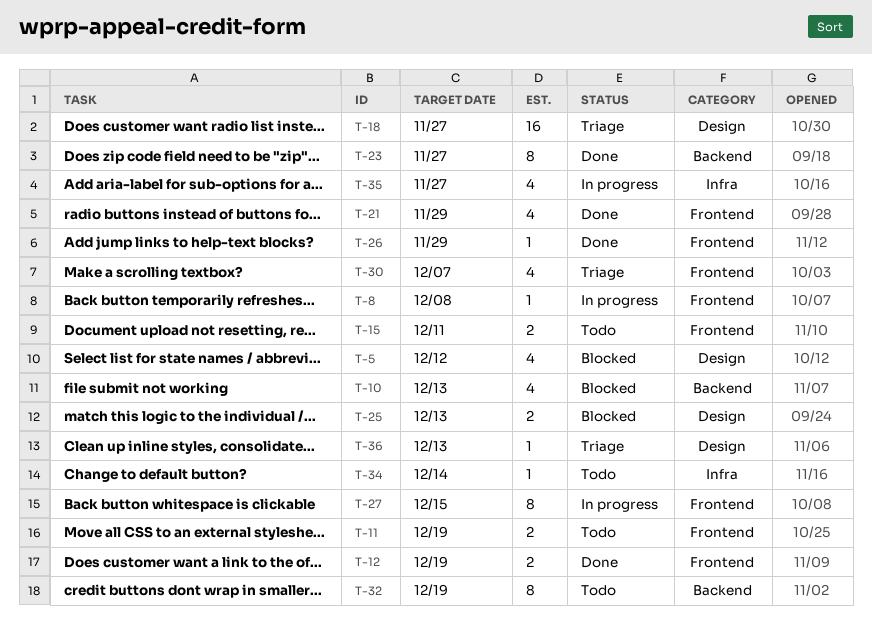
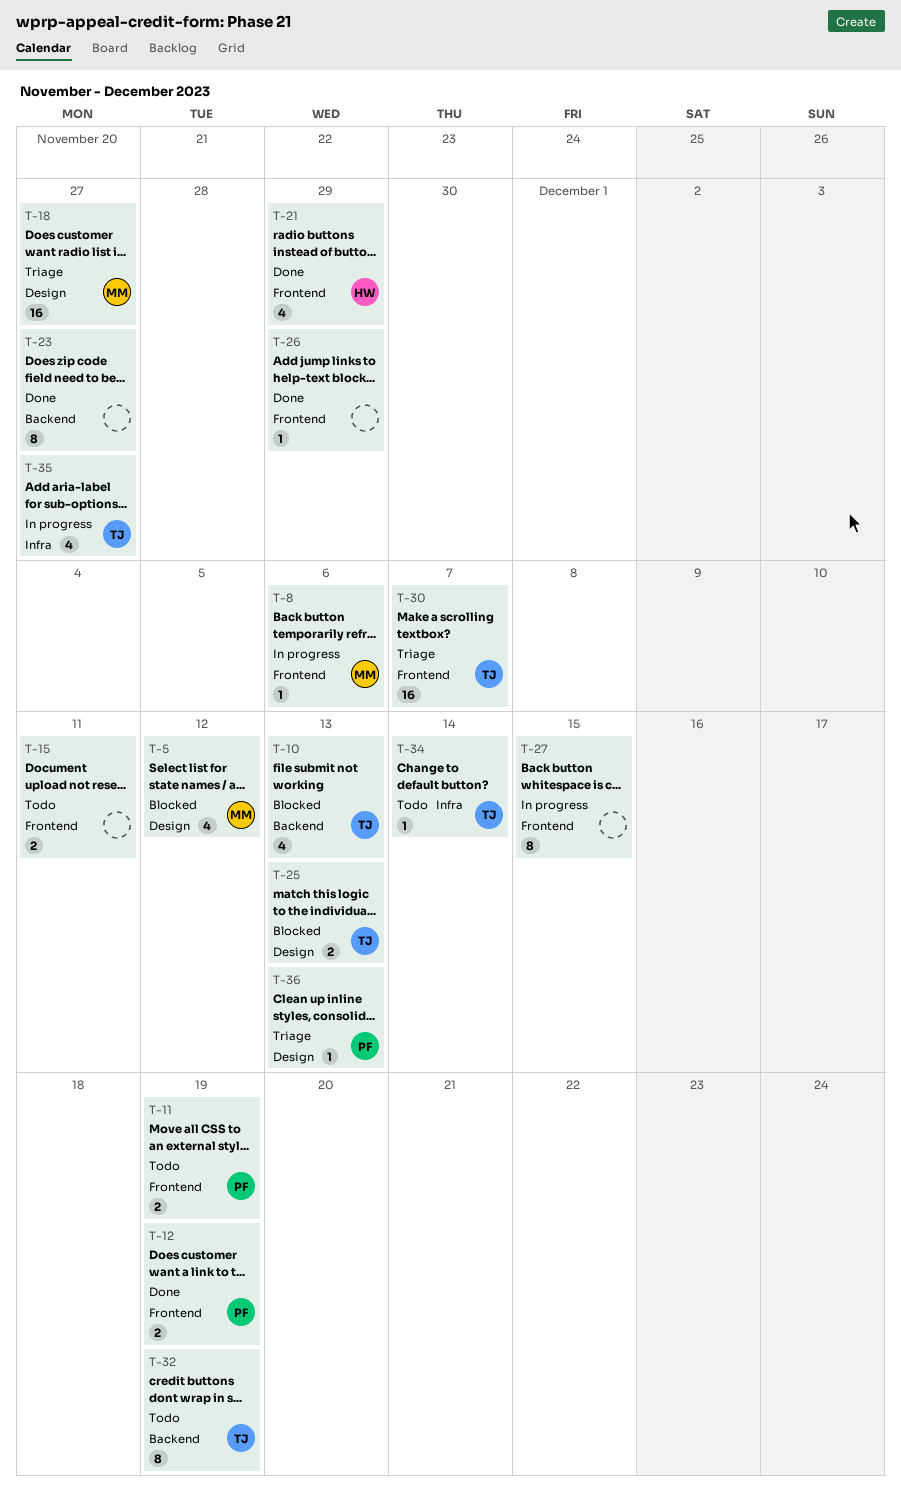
T-8, due: Dec 8 -> Dec 6
T-30, estimate: 4 -> 16

